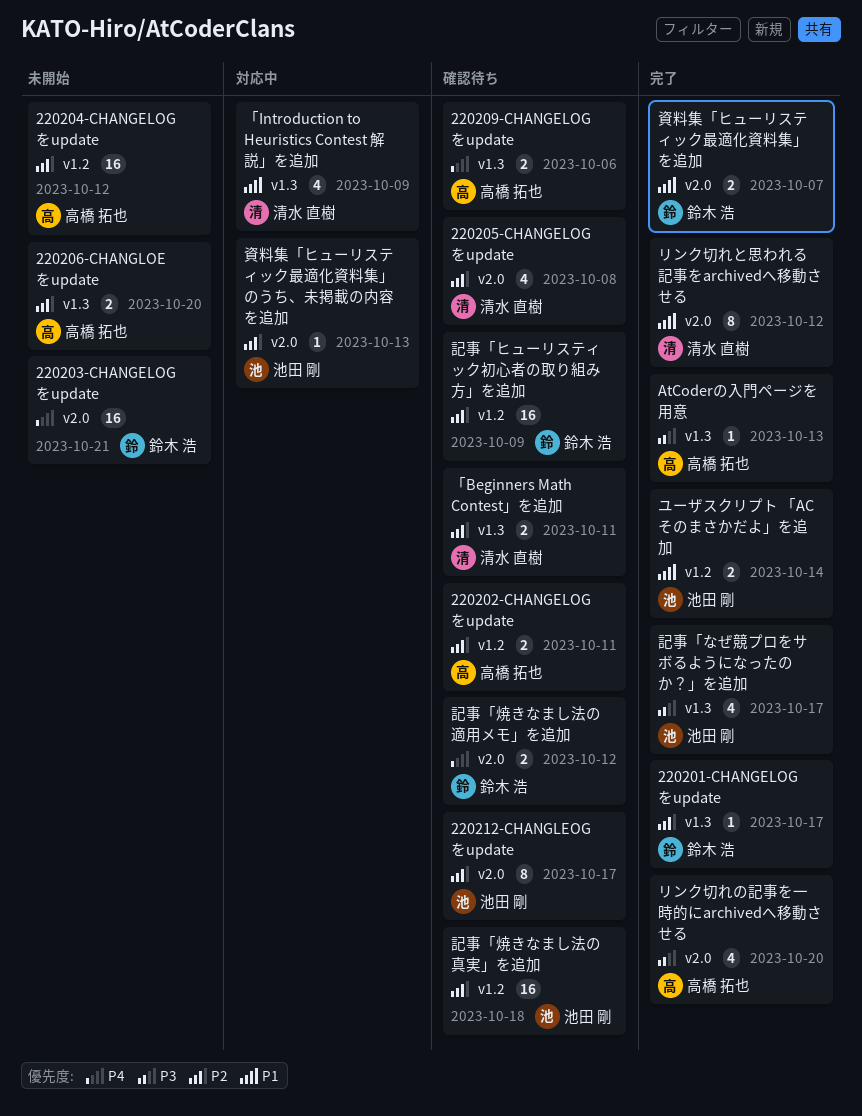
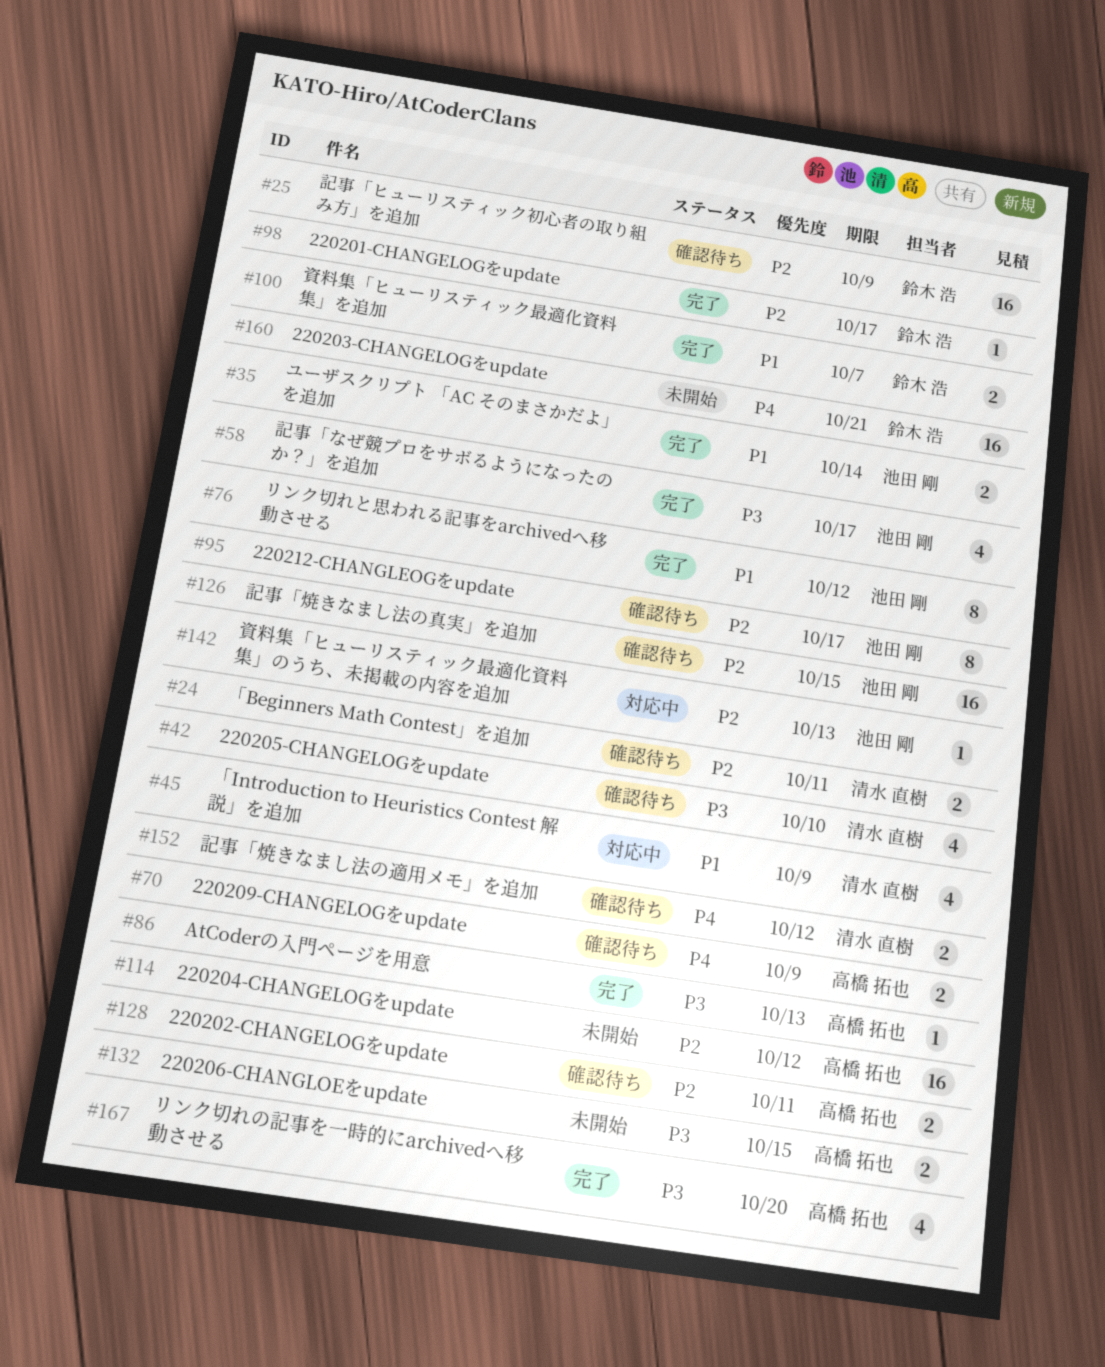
220205-CHANGELOGをupdate, priority: P2 -> P3
220205-CHANGELOGをupdate, due: Oct 8 -> Oct 10
220206-CHANGLOEをupdate, priority: P2 -> P3
220206-CHANGLOEをupdate, due: Oct 20 -> Oct 15
220209-CHANGELOGをupdate, due: Oct 6 -> Oct 9
リンク切れと思われる記事をarchivedへ移動させる, owner: 清水 直樹 -> 池田 剛
記事「焼きなまし法の真実」を追加, due: Oct 18 -> Oct 15
記事「焼きなまし法の適用メモ」を追加, owner: 鈴木 浩 -> 清水 直樹

